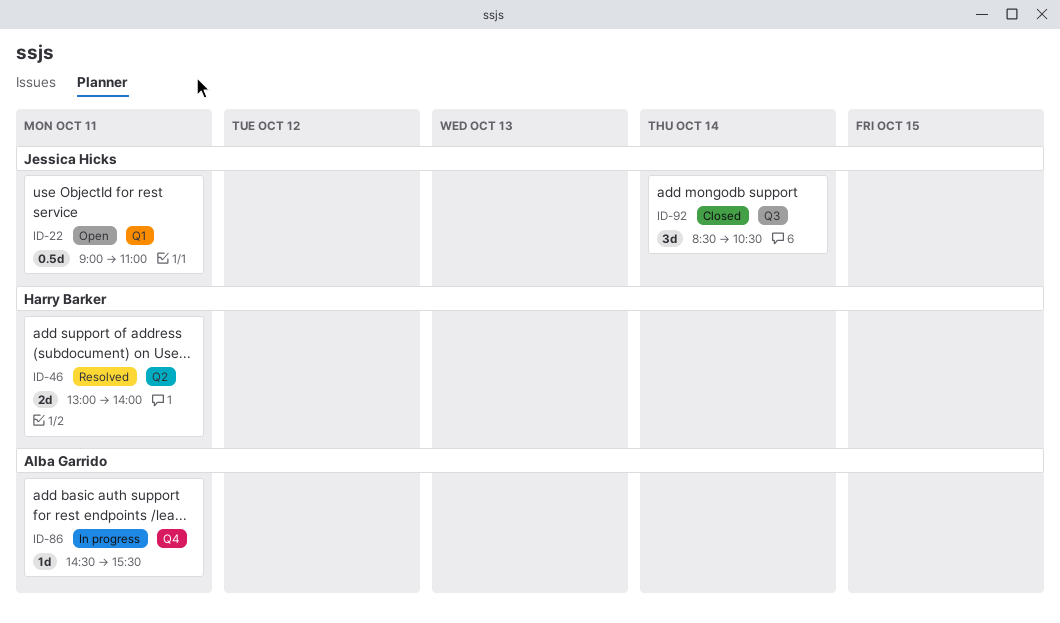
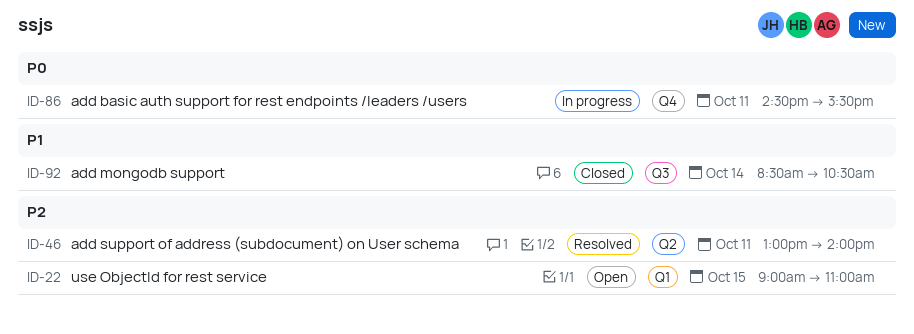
ID-22, day: Oct 11 -> Oct 15

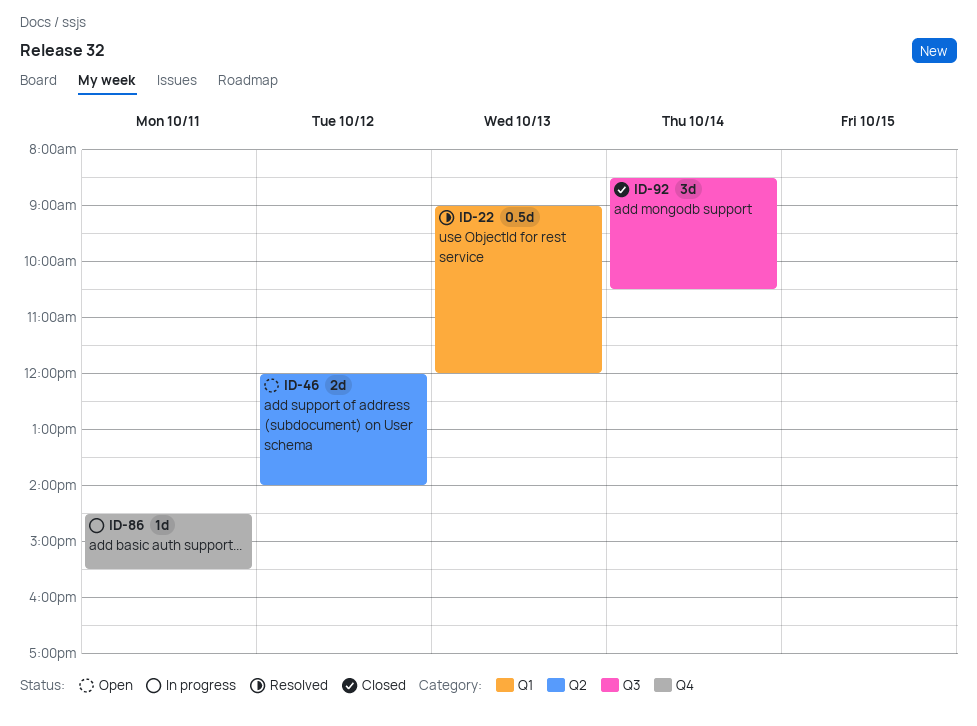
ID-22, status: Open -> Resolved
ID-22, day: Oct 15 -> Oct 13
ID-22, ends: 11:00 -> 12:00
ID-46, status: Resolved -> Open
ID-46, day: Oct 11 -> Oct 12
ID-46, begins: 13:00 -> 12:00

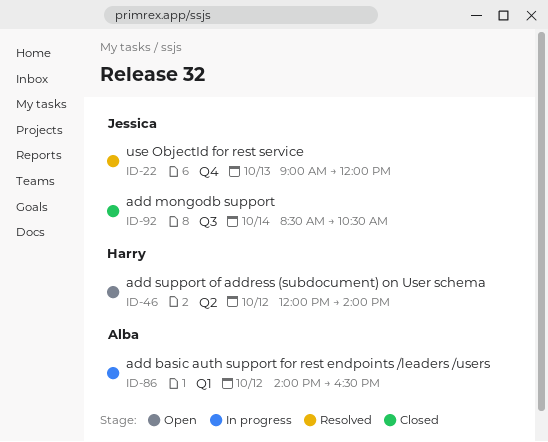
ID-22, label: Q1 -> Q4
ID-86, label: Q4 -> Q1
ID-86, day: Oct 11 -> Oct 12
ID-86, begins: 14:30 -> 14:00
ID-86, ends: 15:30 -> 16:30

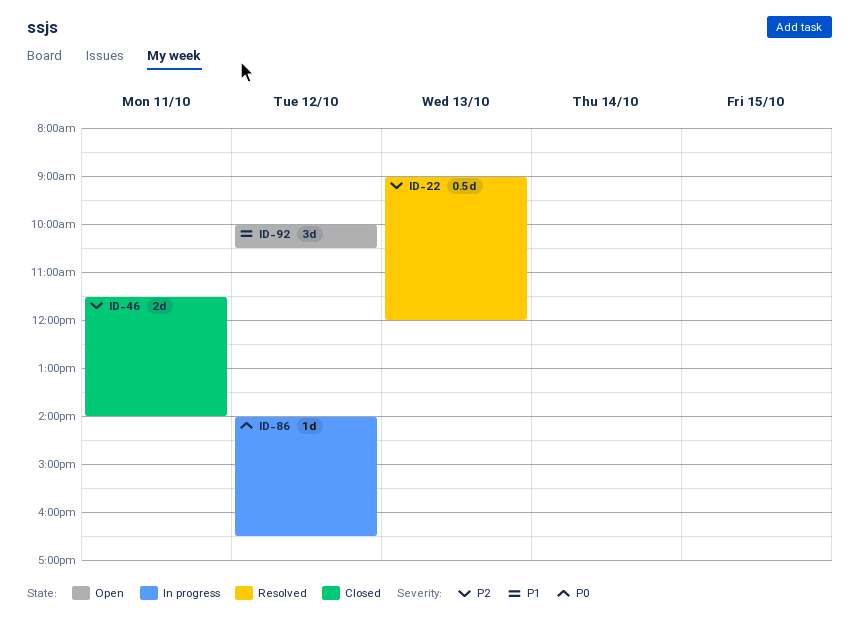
ID-46, status: Open -> Closed
ID-46, day: Oct 12 -> Oct 11
ID-46, begins: 12:00 -> 11:30
ID-92, status: Closed -> Open
ID-92, day: Oct 14 -> Oct 12
ID-92, begins: 08:30 -> 10:00

